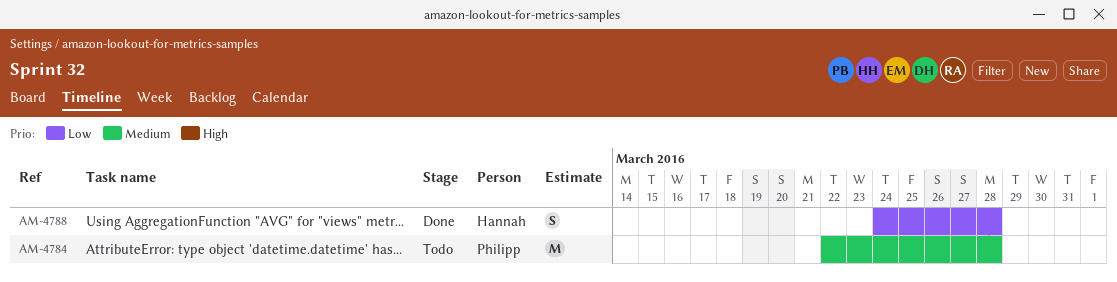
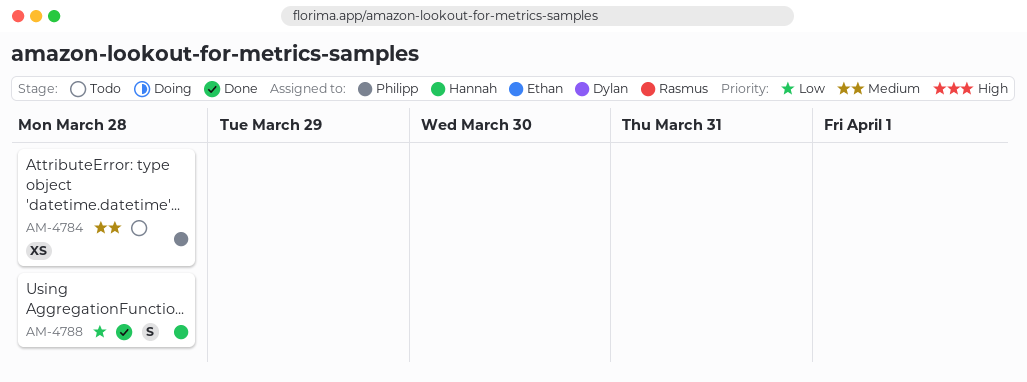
AM-4784, estimate: M -> XS

